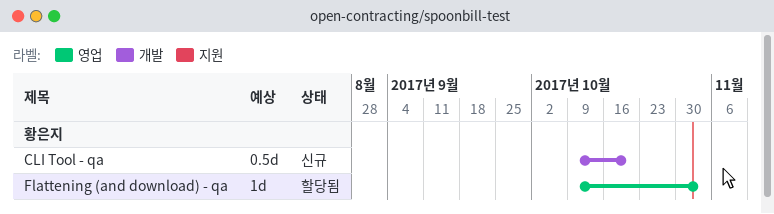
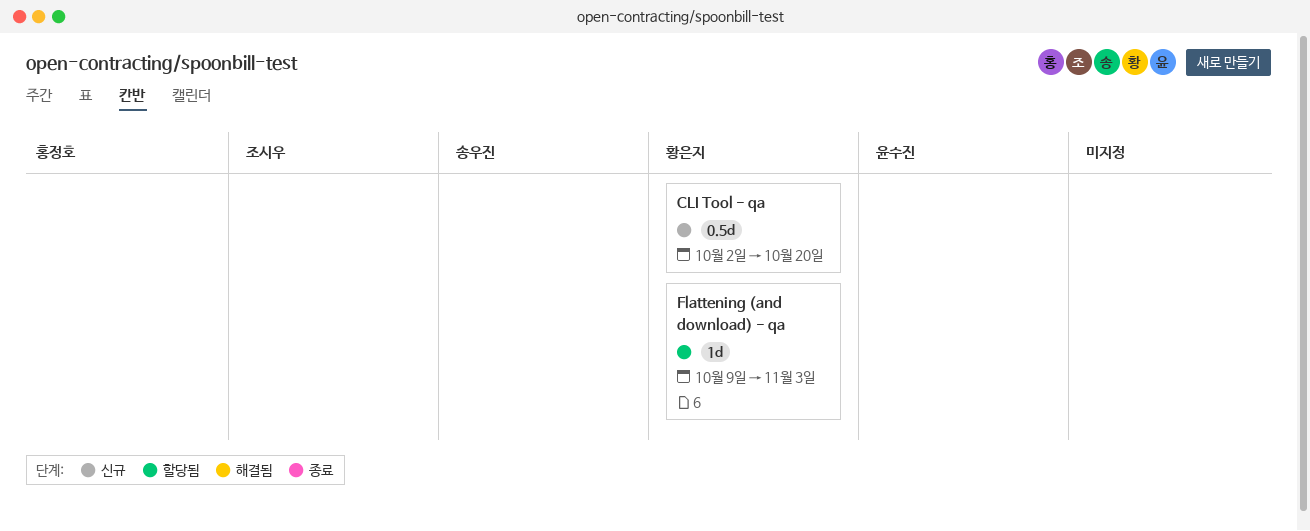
CLI Tool - qa, start: Oct 9 -> Oct 2

